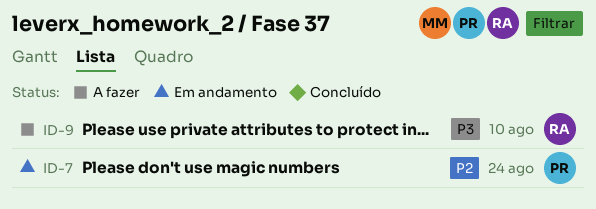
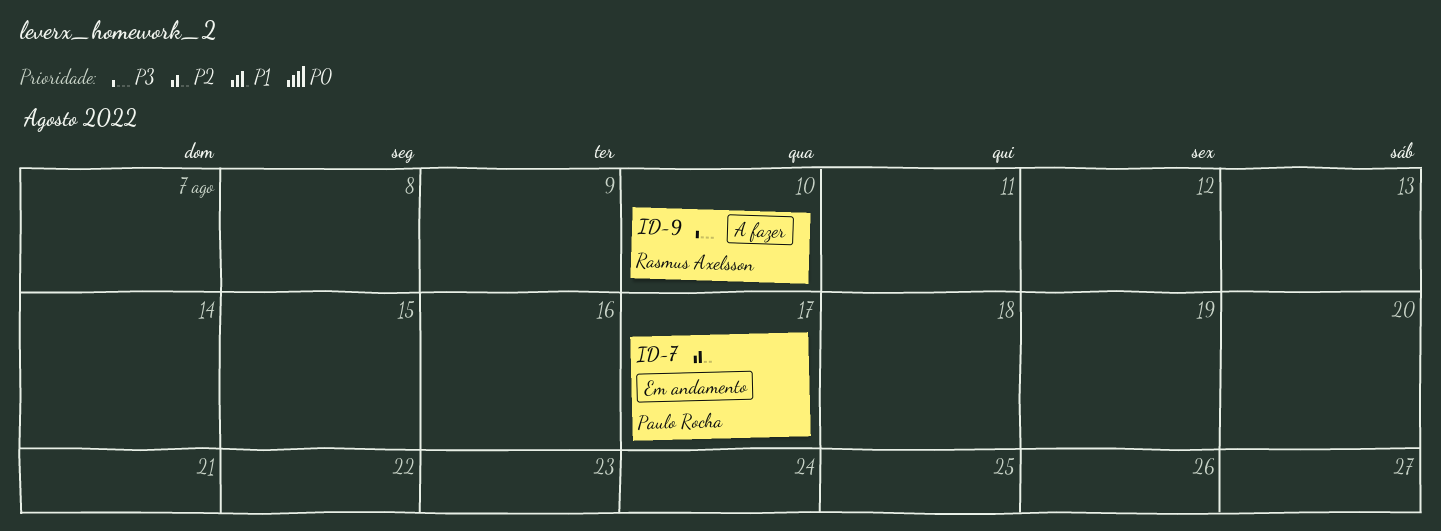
ID-7, due: Aug 24 -> Aug 17

